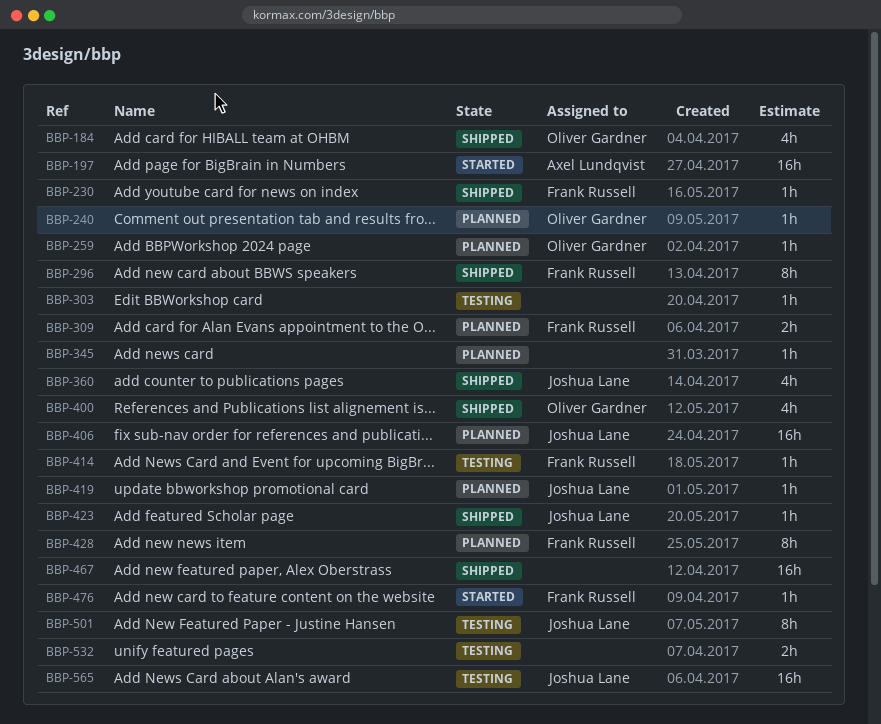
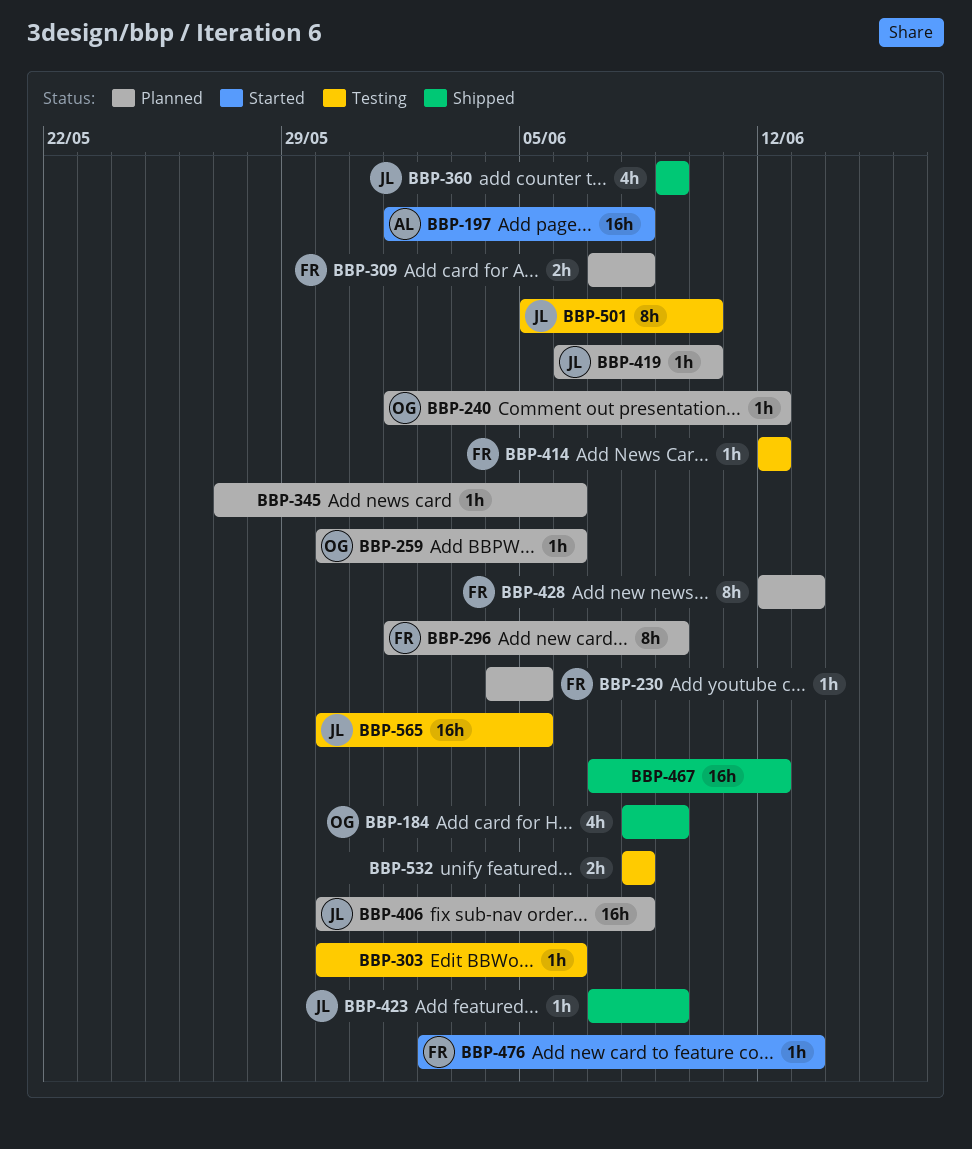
BBP-230, status: Shipped -> Planned
BBP-296, status: Shipped -> Planned
BBP-400: present -> none

